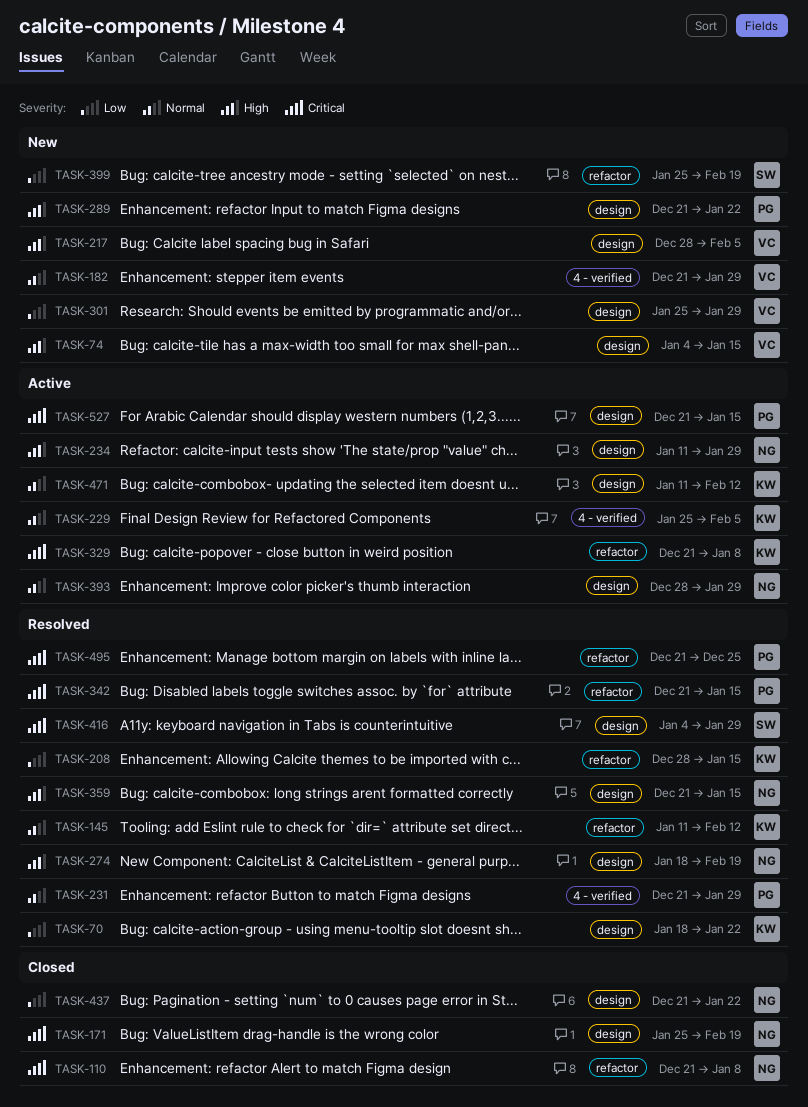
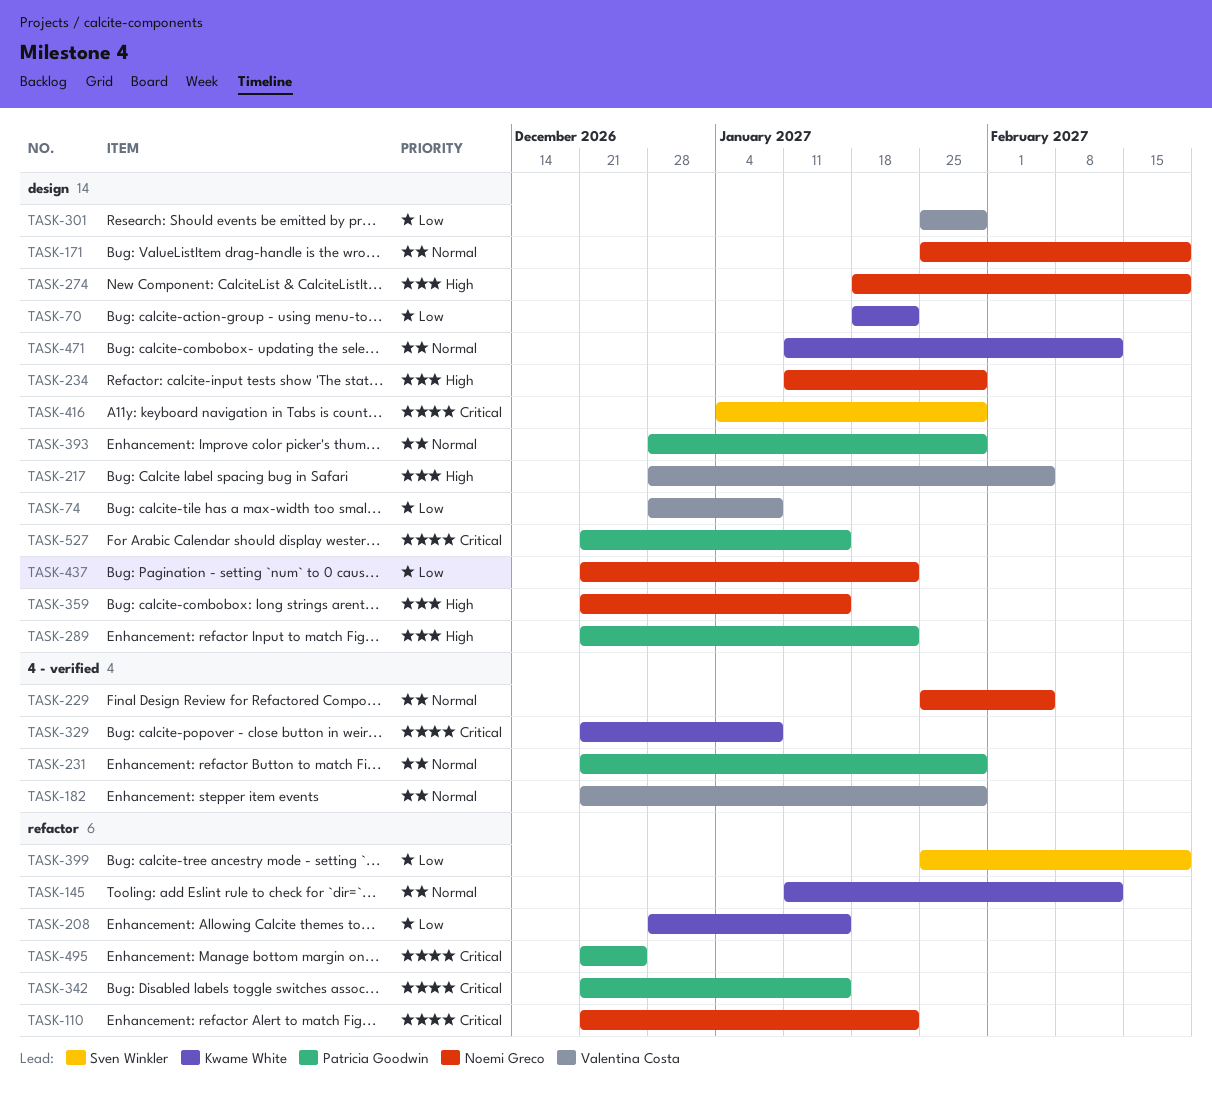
TASK-74, priority: High -> Low
TASK-74, start: Jan 4 -> Dec 28
TASK-74, due: Jan 15 -> Jan 8
TASK-110, due: Jan 8 -> Jan 22
TASK-171, priority: Critical -> Normal
TASK-229, owner: Kwame White -> Noemi Greco
TASK-329, label: refactor -> 4 - verified
TASK-393, owner: Noemi Greco -> Patricia Goodwin

